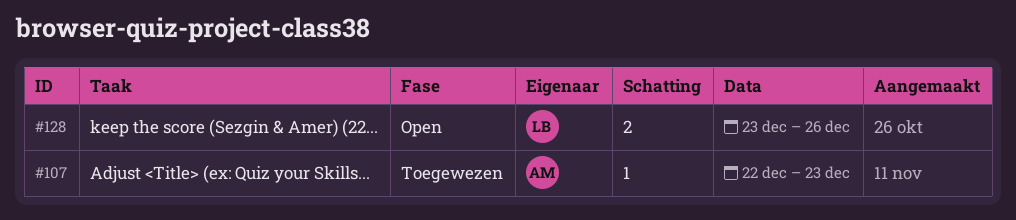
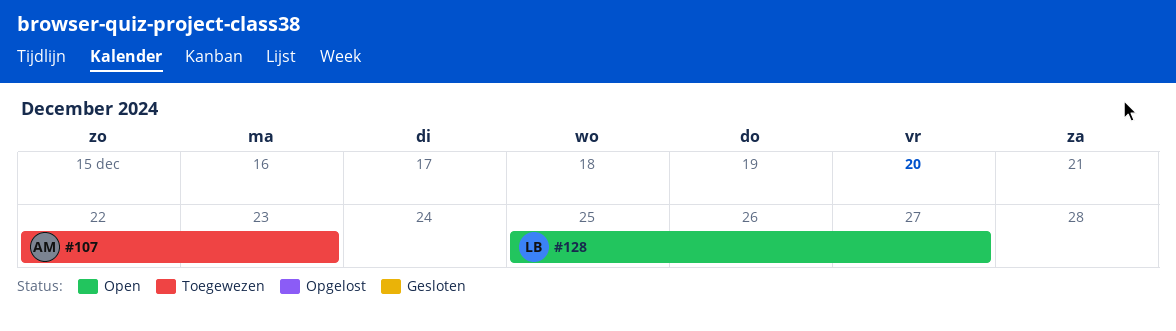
#128, start: Dec 23 -> Dec 25
#128, due: Dec 26 -> Dec 27

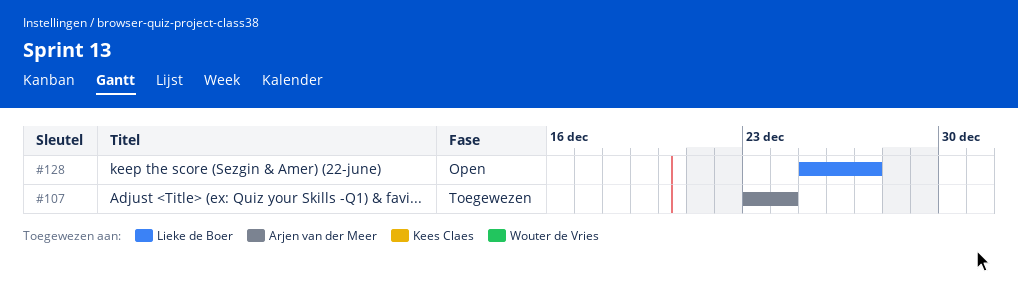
#107, start: Dec 22 -> Dec 23
#107, due: Dec 23 -> Dec 24

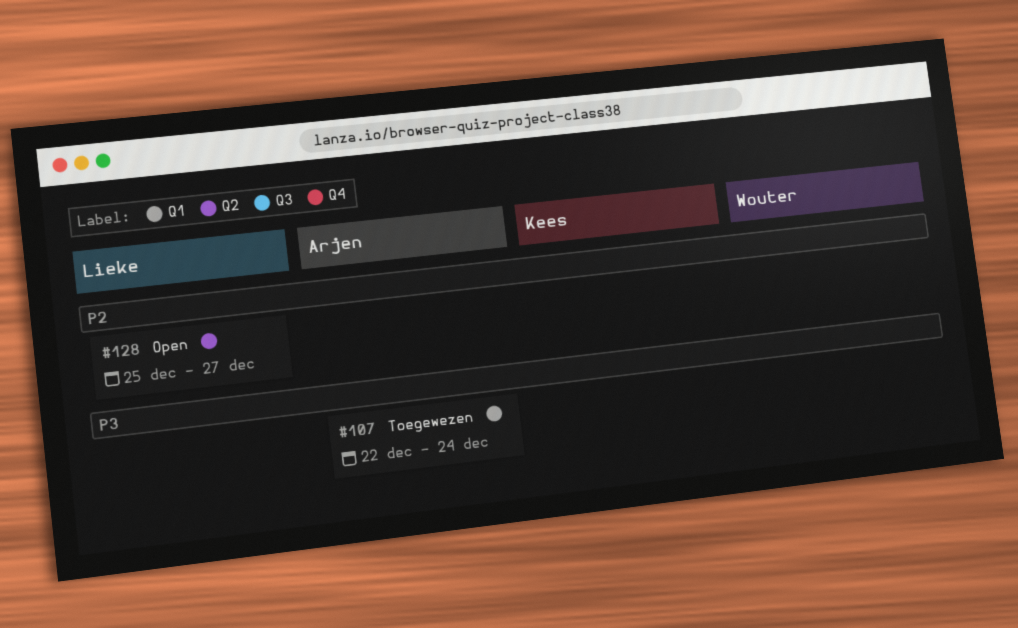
#107, start: Dec 23 -> Dec 22

